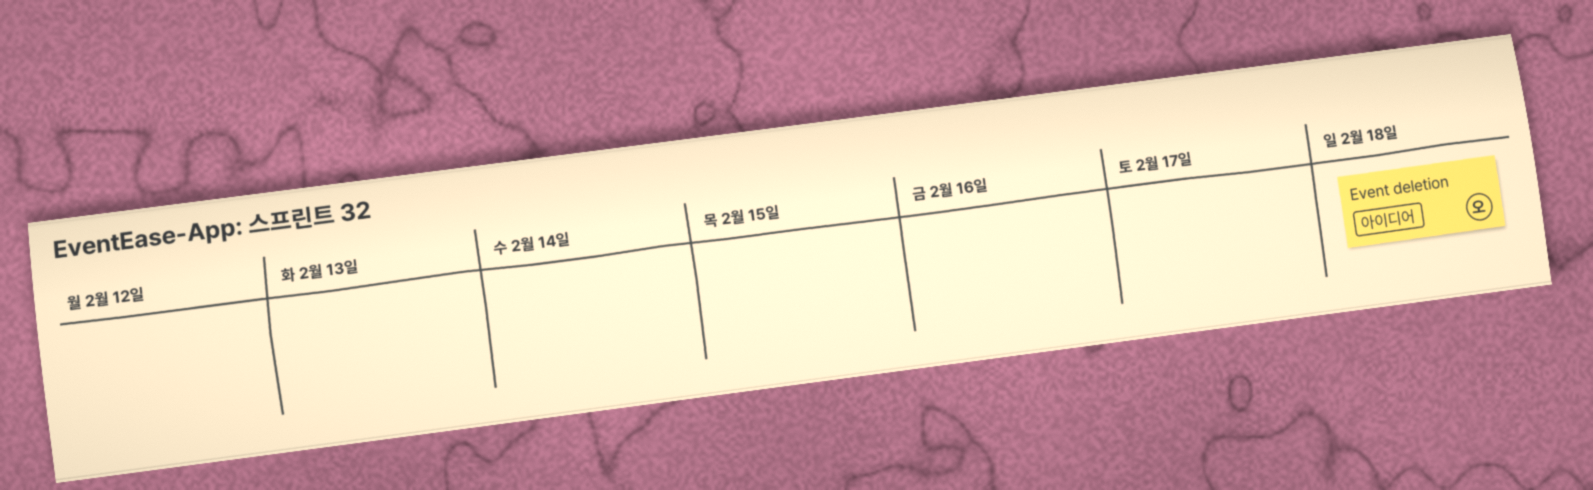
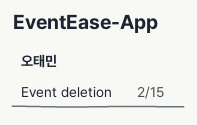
Event deletion, due: Feb 18 -> Feb 15

